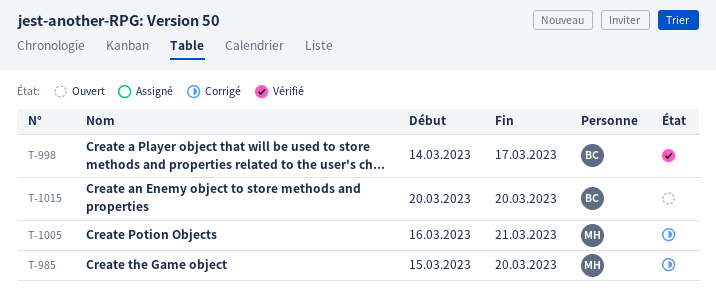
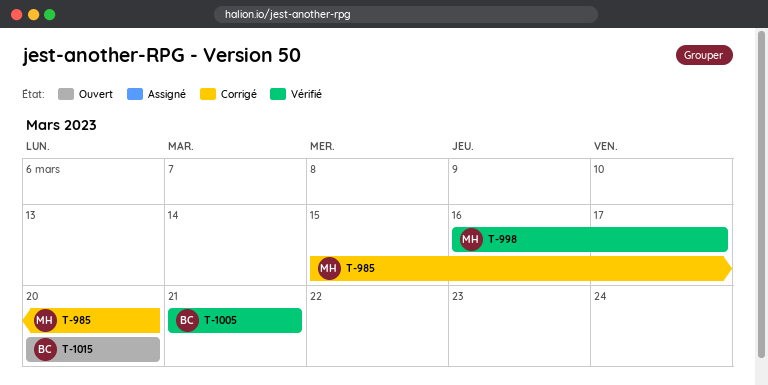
T-998, owner: BC -> MH
T-998, start: Mar 14 -> Mar 16
T-1005, status: Corrigé -> Vérifié
T-1005, owner: MH -> BC
T-1005, start: Mar 16 -> Mar 21

